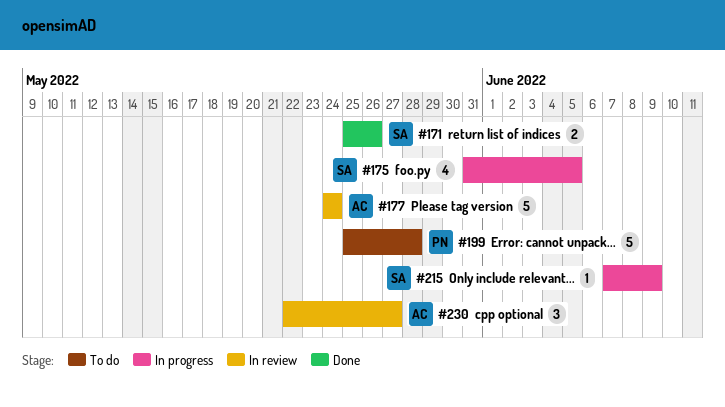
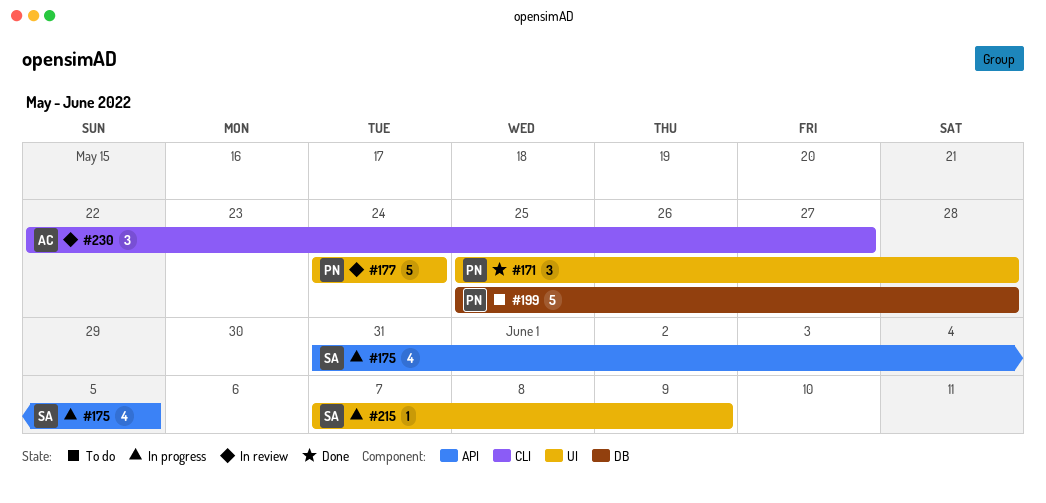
#171, owner: SA -> PN
#171, estimate: 2 -> 3
#171, due: May 26 -> May 28
#177, owner: AC -> PN

